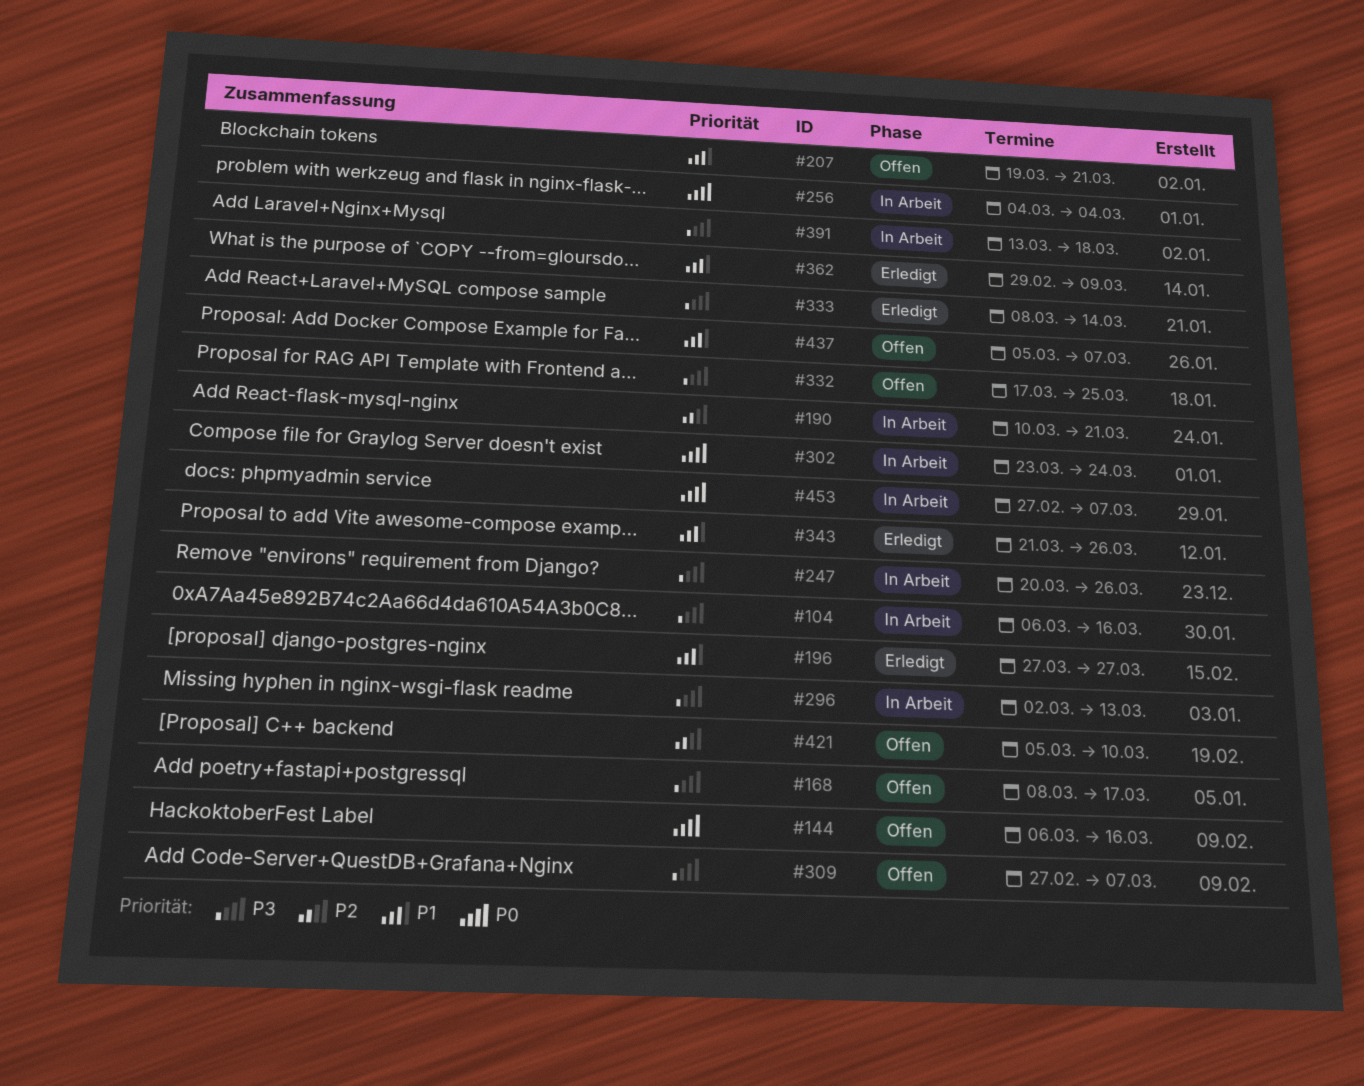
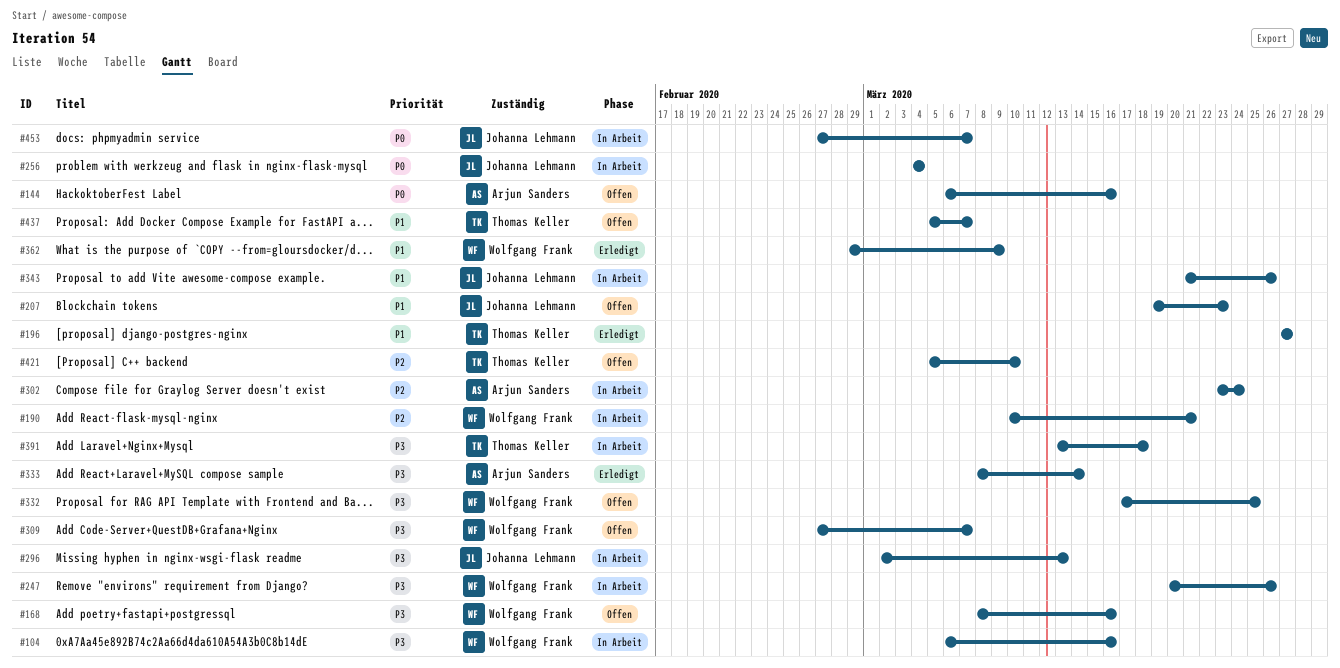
#168, due: Mar 17 -> Mar 16
#207, due: Mar 21 -> Mar 23
#302, priority: P0 -> P2
#343, status: Erledigt -> In Arbeit

